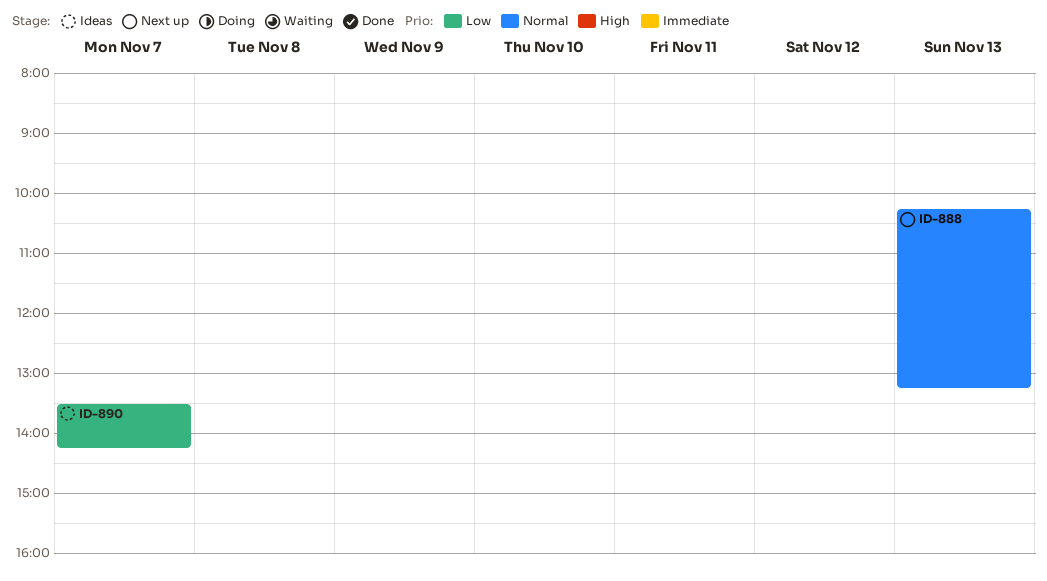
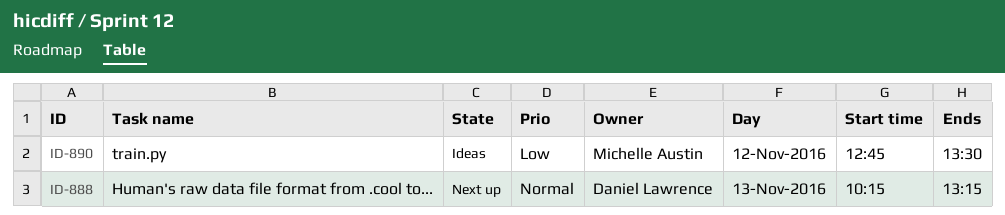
ID-890, day: Nov 7 -> Nov 12
ID-890, begins: 13:30 -> 12:45
ID-890, ends: 14:15 -> 13:30

